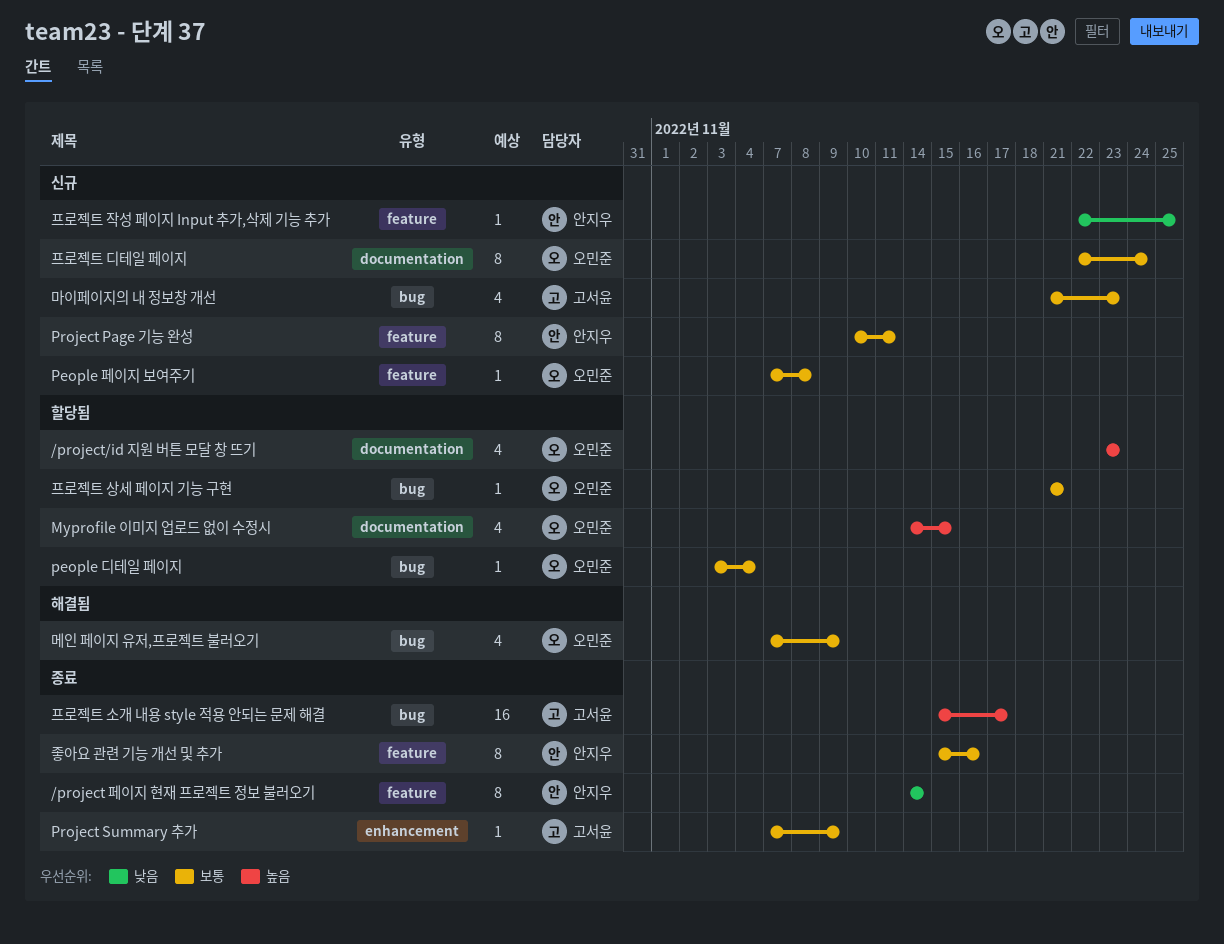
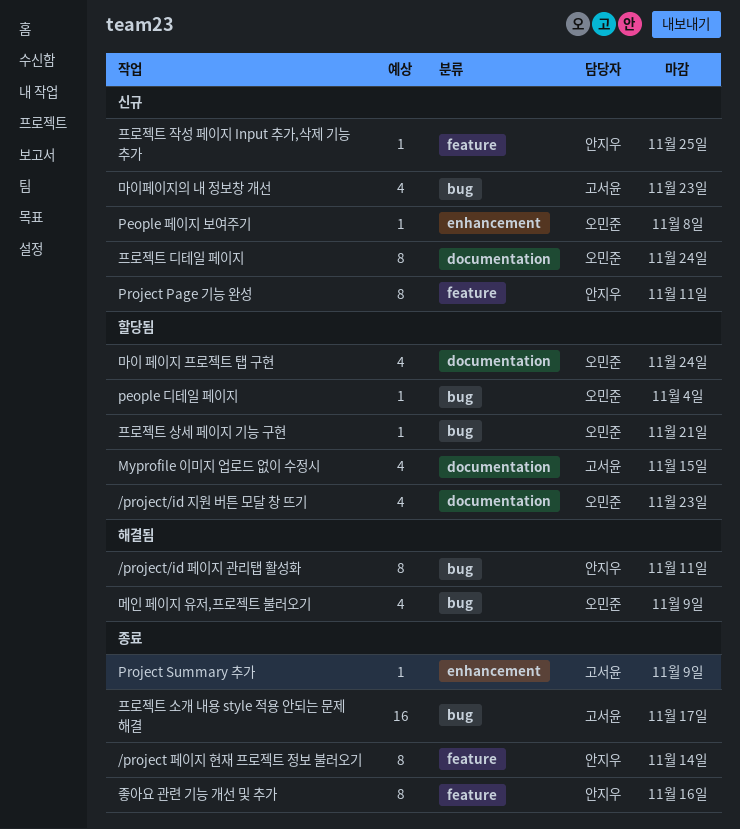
/project/id 페이지 관리탭 활성화: none -> present
Myprofile 이미지 업로드 없이 수정시, owner: 오민준 -> 고서윤
People 페이지 보여주기, label: feature -> enhancement
마이 페이지 프로젝트 탭 구현: none -> present

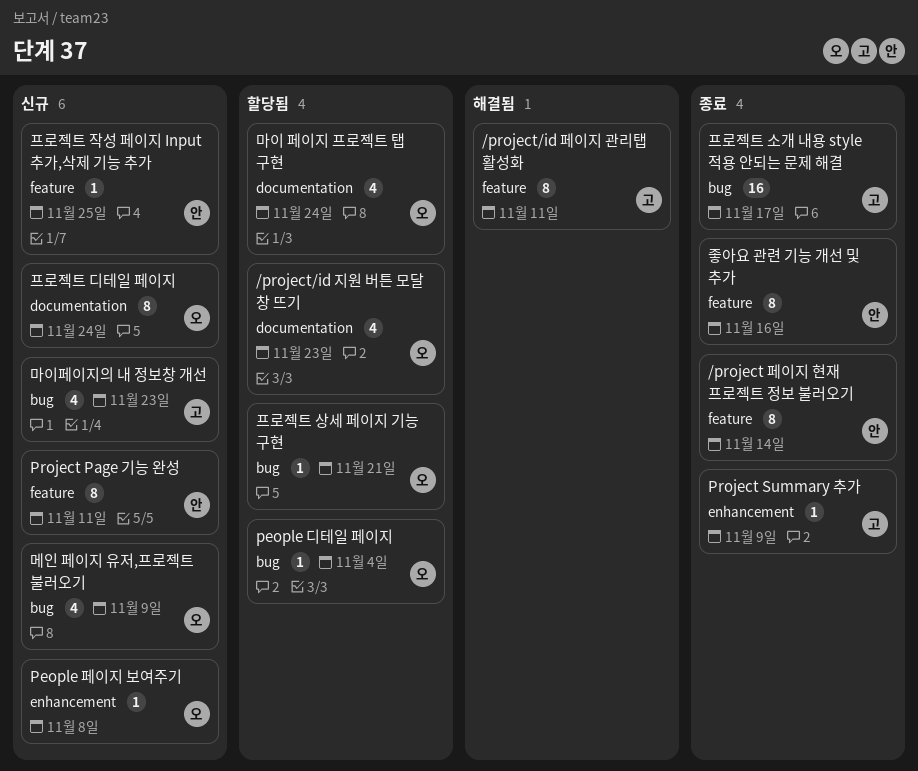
/project/id 페이지 관리탭 활성화, owner: 안지우 -> 고서윤
/project/id 페이지 관리탭 활성화, label: bug -> feature
Myprofile 이미지 업로드 없이 수정시: present -> none
메인 페이지 유저,프로젝트 불러오기, status: 해결됨 -> 신규

